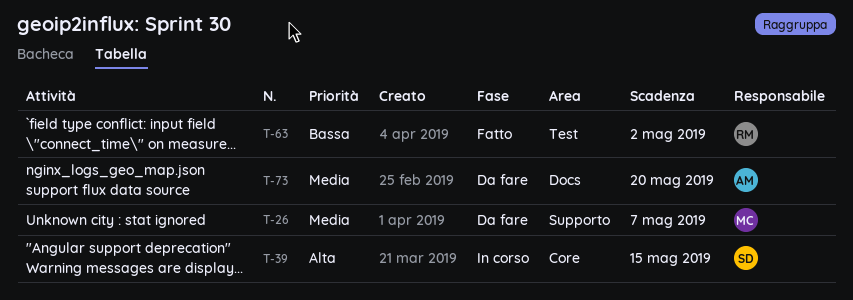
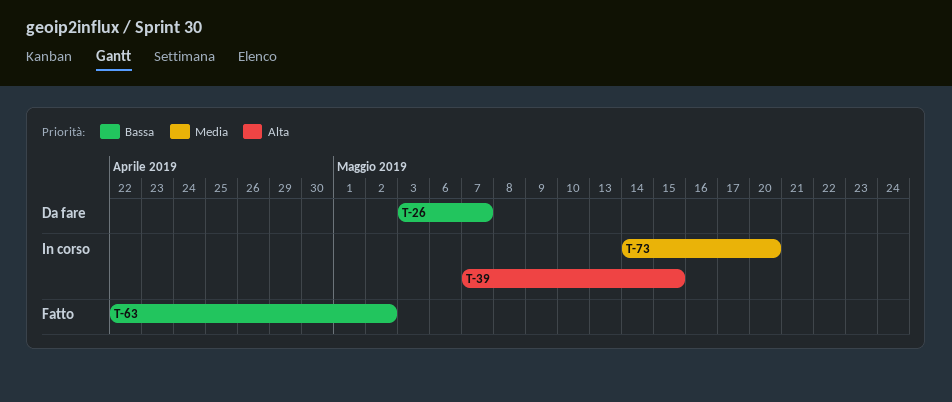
T-26, priority: Media -> Bassa
T-73, status: Da fare -> In corso

